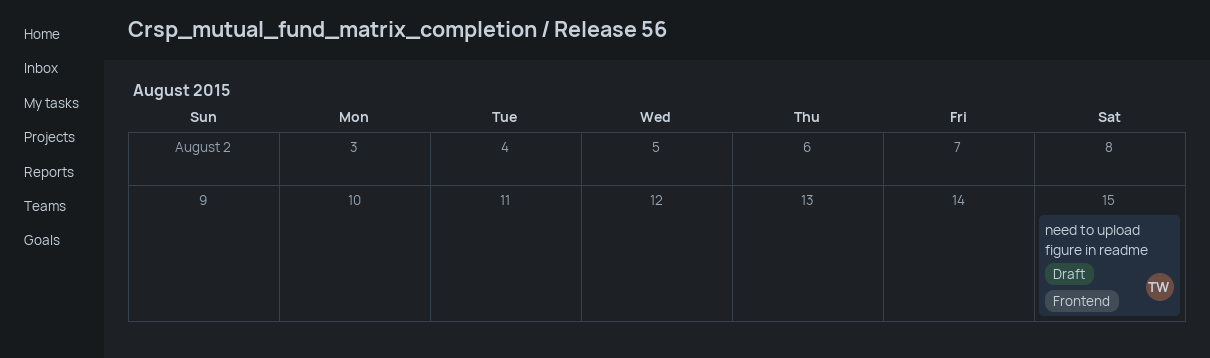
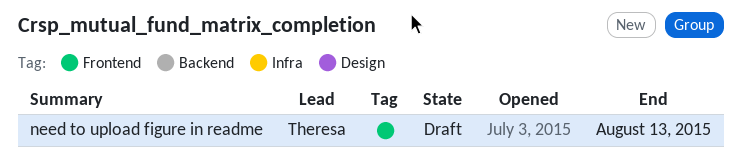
need to upload figure in readme, due: Aug 15 -> Aug 13

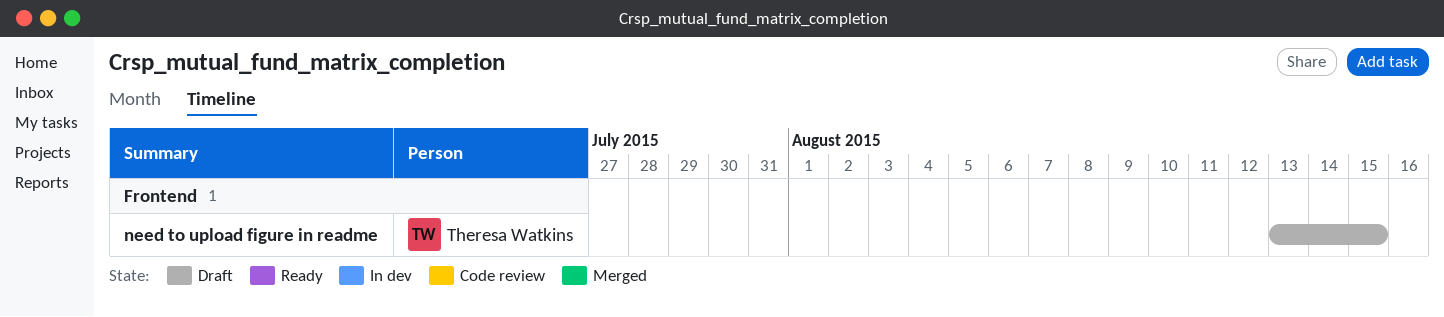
need to upload figure in readme, due: Aug 13 -> Aug 15

